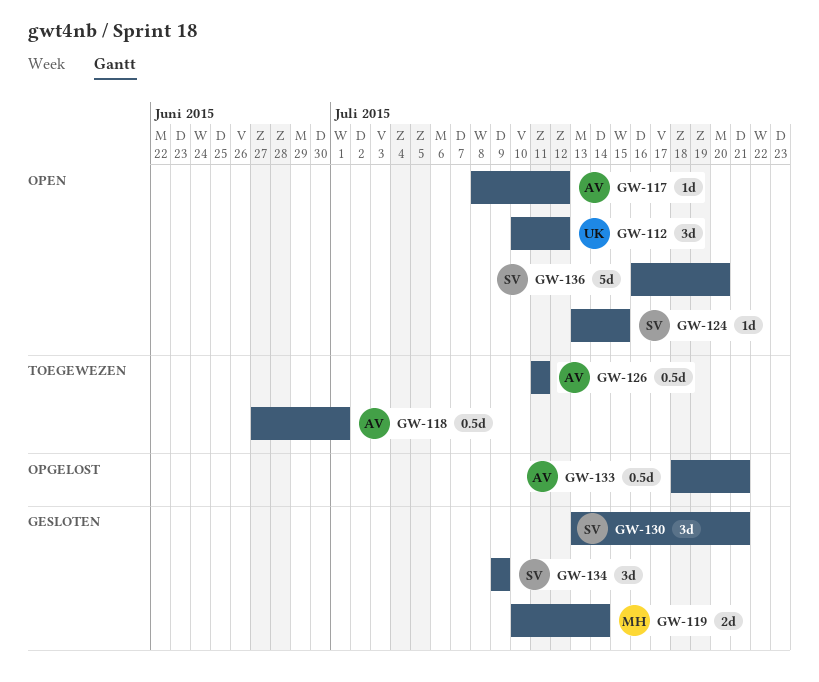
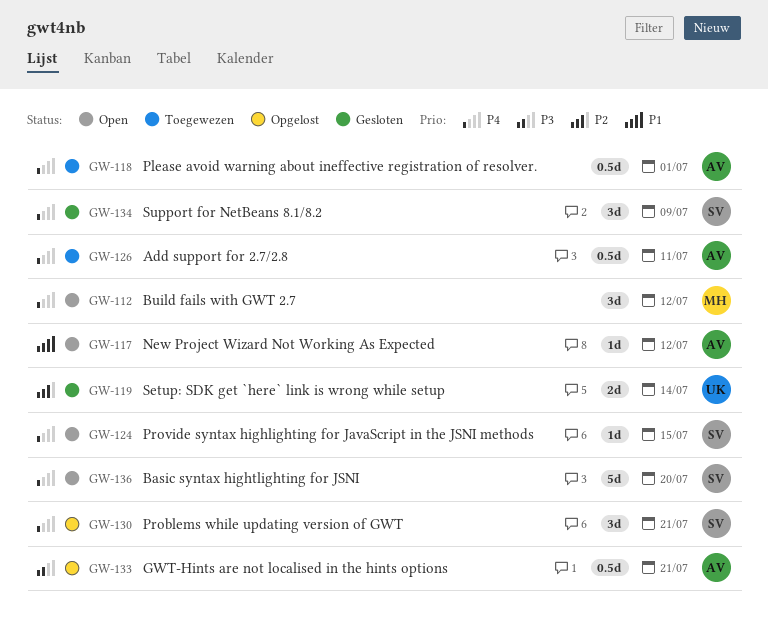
GW-112, owner: UK -> MH
GW-119, owner: MH -> UK
GW-130, status: Gesloten -> Opgelost

